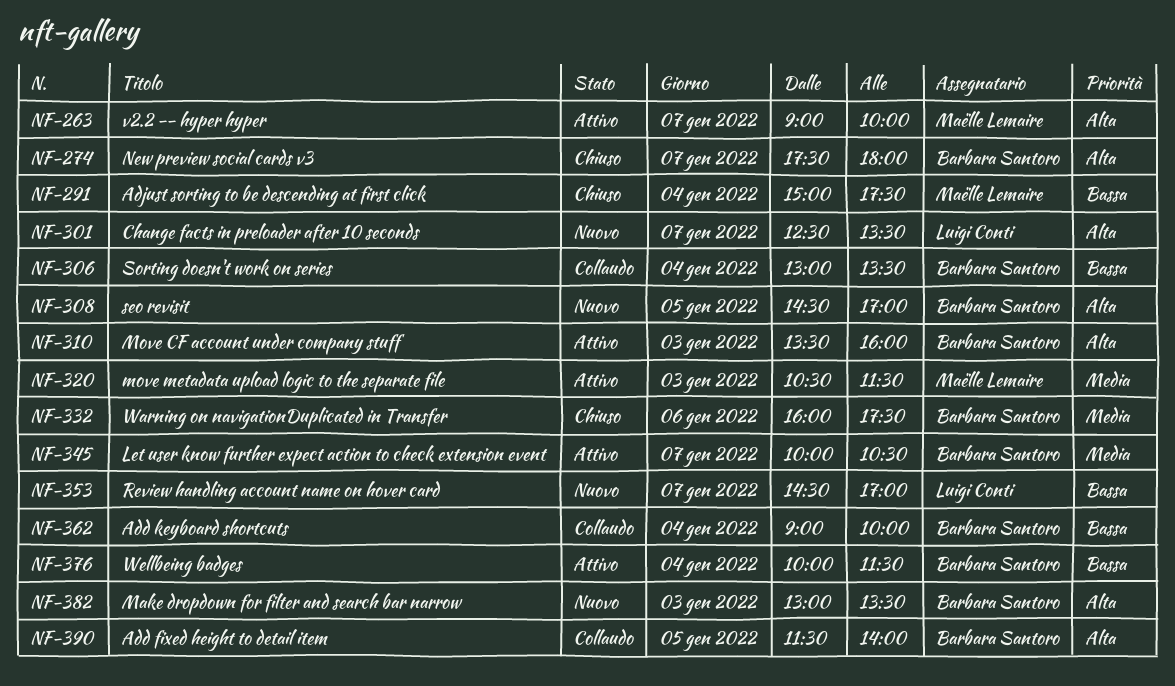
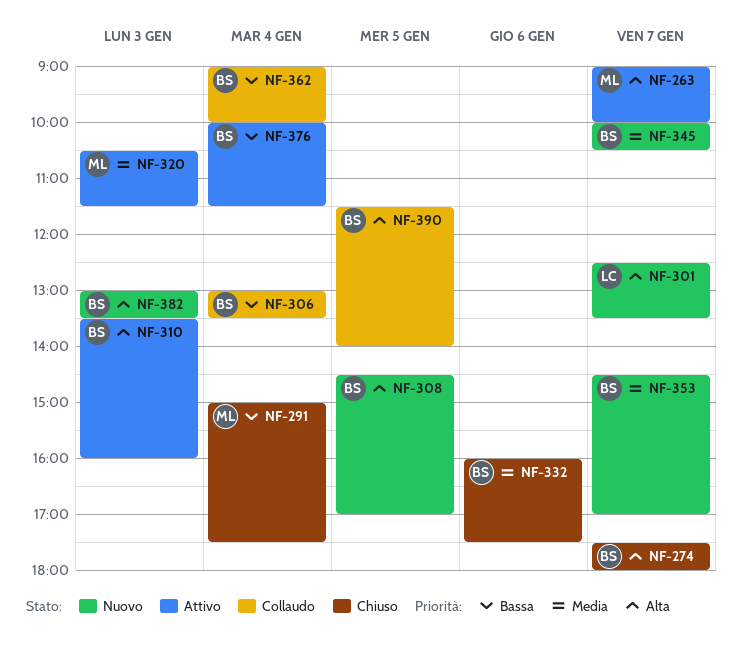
NF-345, status: Attivo -> Nuovo
NF-353, owner: Luigi Conti -> Barbara Santoro
NF-353, priority: Bassa -> Media

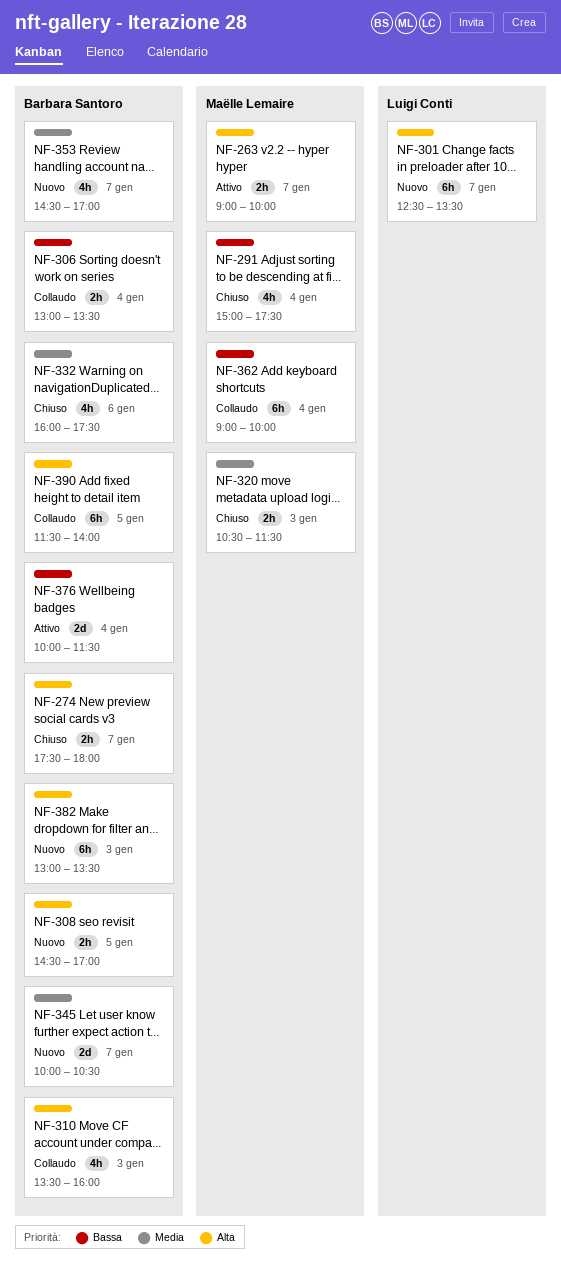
NF-310, status: Attivo -> Collaudo
NF-320, status: Attivo -> Chiuso
NF-362, owner: Barbara Santoro -> Maëlle Lemaire

